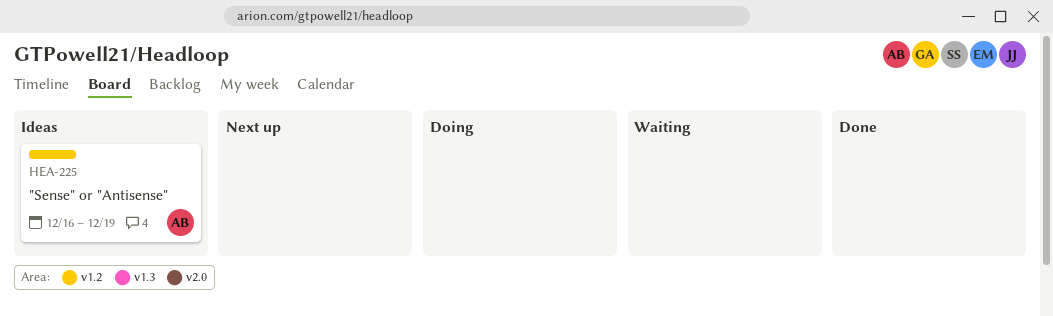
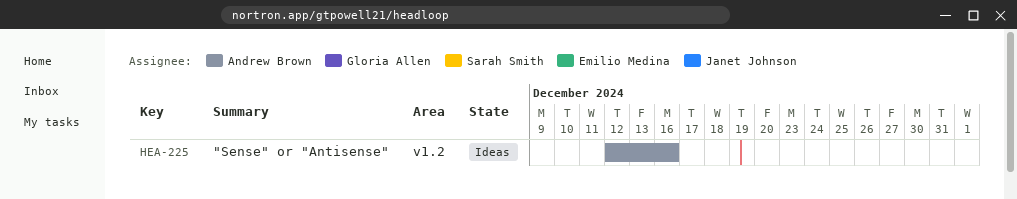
HEA-225, start: Dec 16 -> Dec 12
HEA-225, due: Dec 19 -> Dec 16

